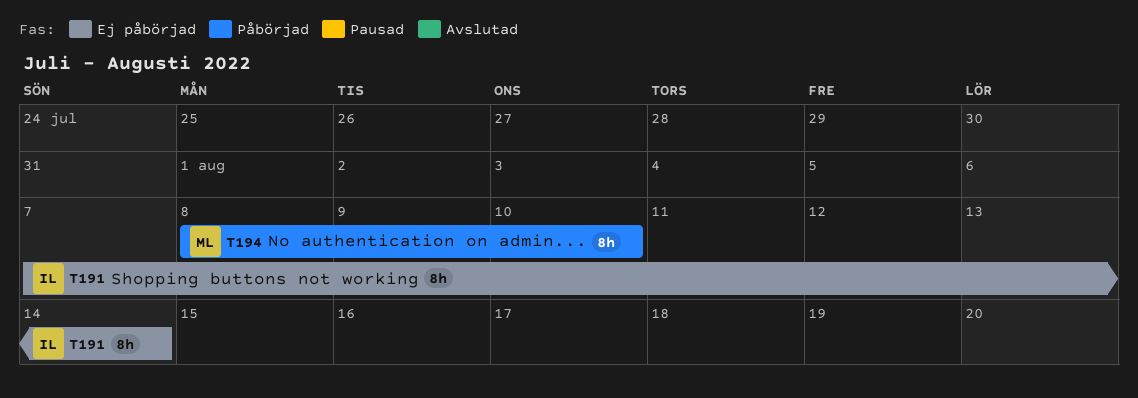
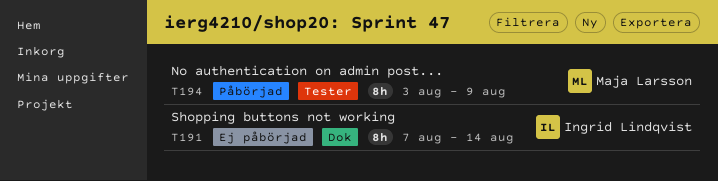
T194, start: Aug 8 -> Aug 3
T194, due: Aug 10 -> Aug 9

